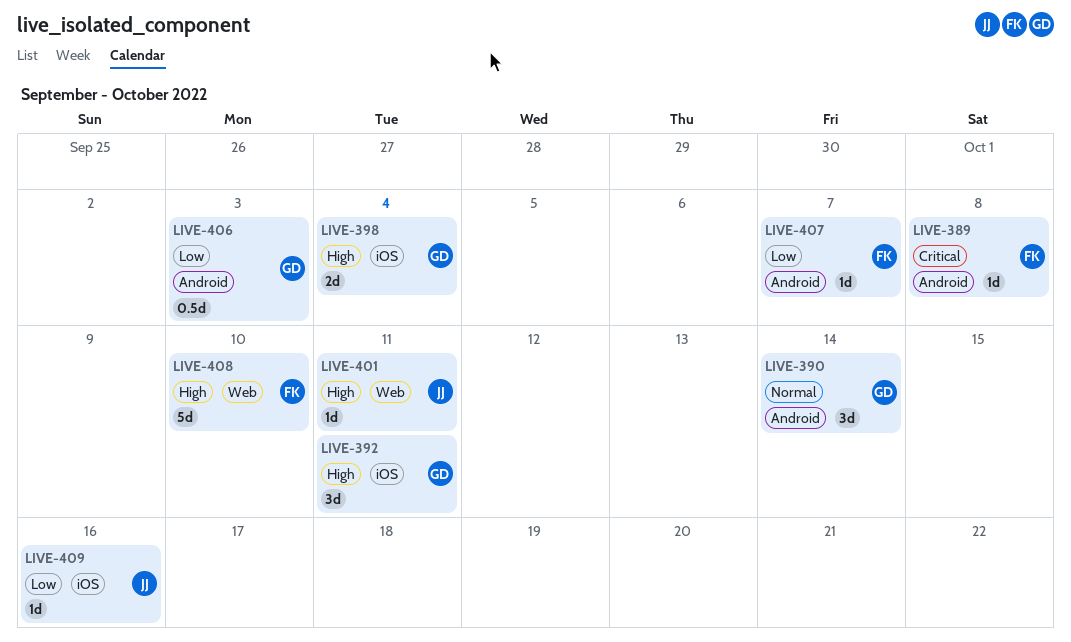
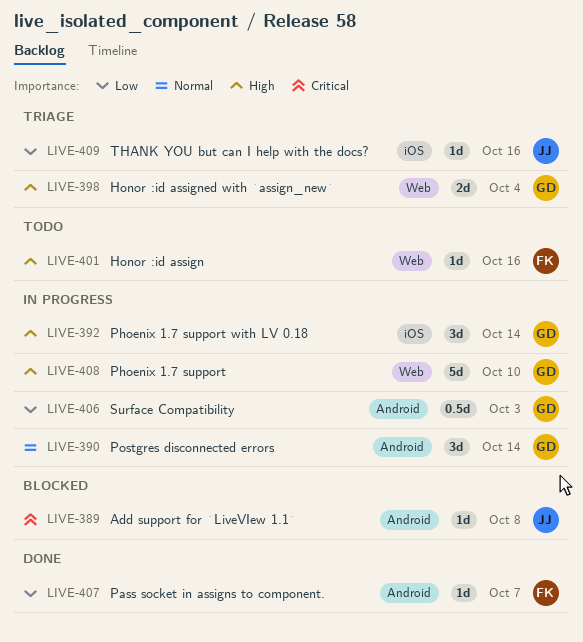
LIVE-389, owner: FK -> JJ
LIVE-392, due: Oct 11 -> Oct 14
LIVE-398, label: iOS -> Web
LIVE-401, owner: JJ -> FK
LIVE-401, due: Oct 11 -> Oct 16
LIVE-408, owner: FK -> GD

